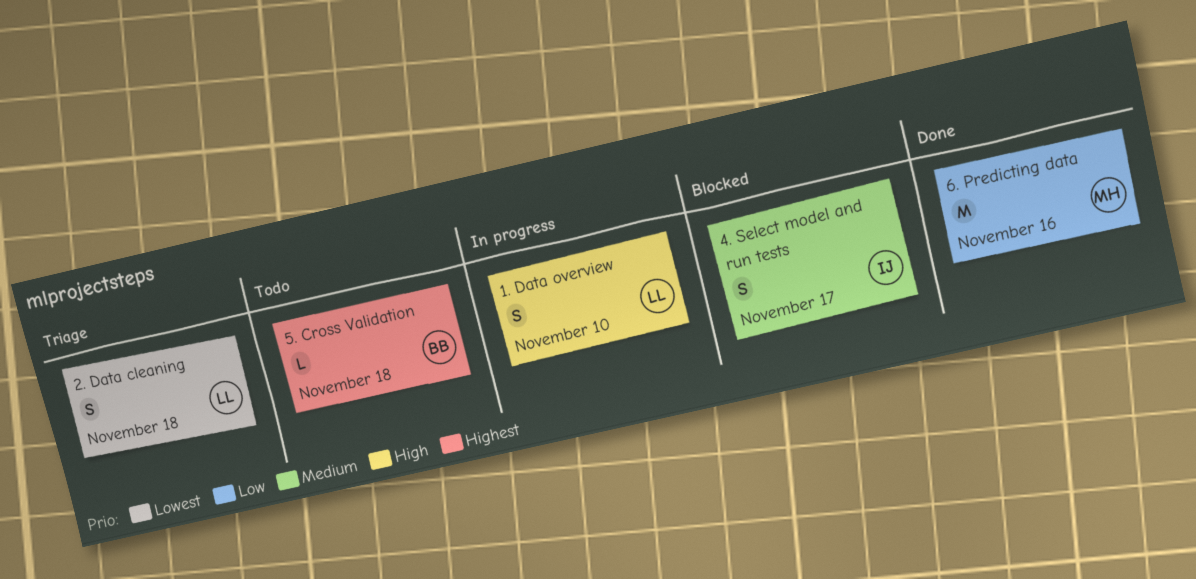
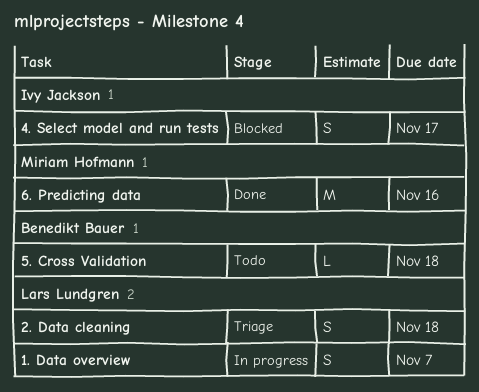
1. Data overview, due: Nov 10 -> Nov 7

